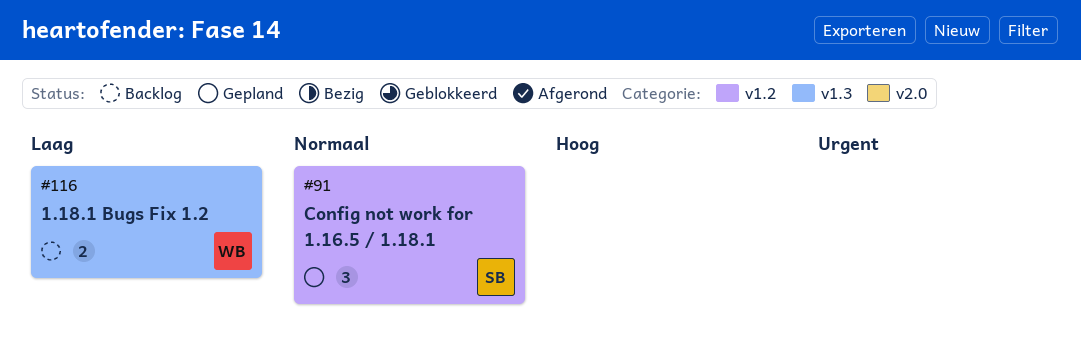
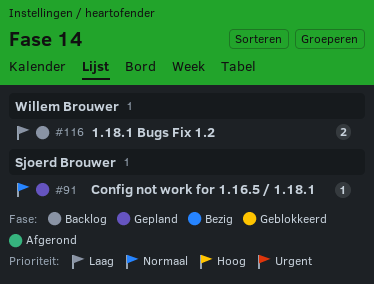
#91, estimate: 3 -> 1

